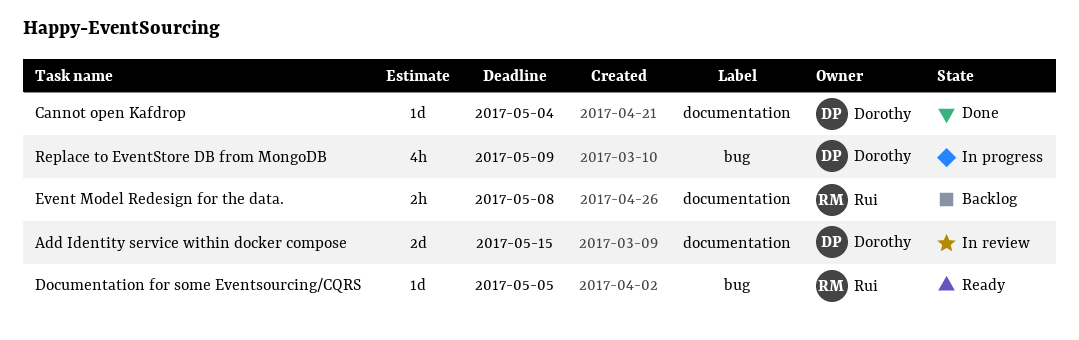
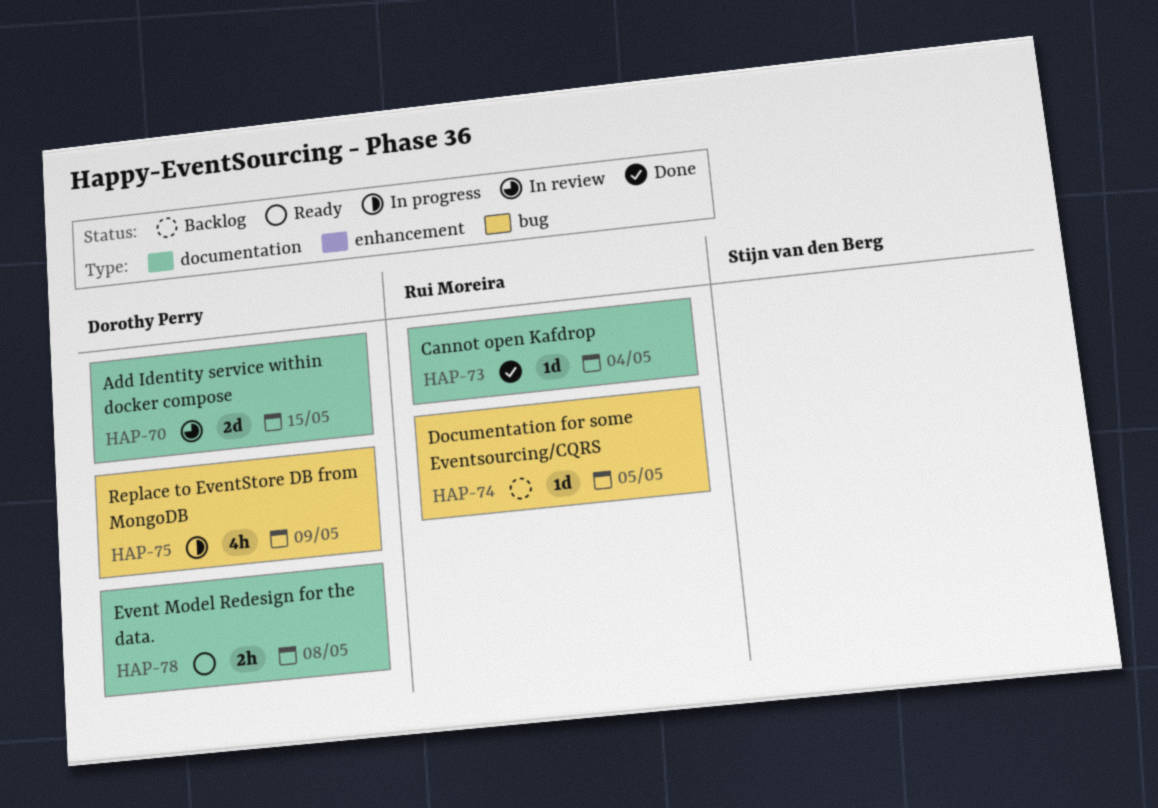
Cannot open Kafdrop, owner: Dorothy Perry -> Rui Moreira
Documentation for some Eventsourcing/CQRS, status: Ready -> Backlog
Event Model Redesign for the data., status: Backlog -> Ready
Event Model Redesign for the data., owner: Rui Moreira -> Dorothy Perry

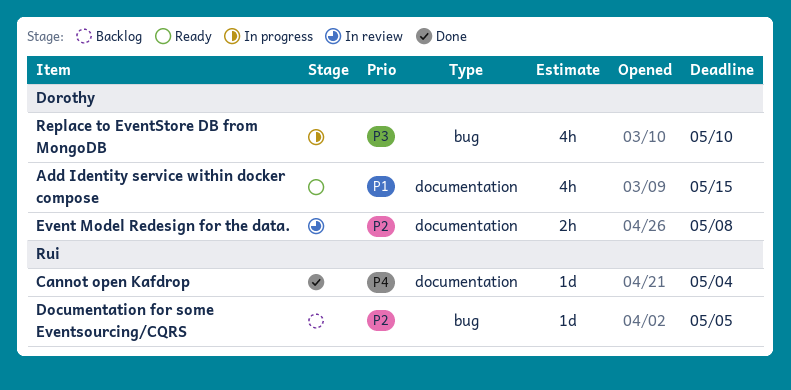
Add Identity service within docker compose, status: In review -> Ready
Add Identity service within docker compose, estimate: 2d -> 4h
Event Model Redesign for the data., status: Ready -> In review
Replace to EventStore DB from MongoDB, due: May 9 -> May 10

